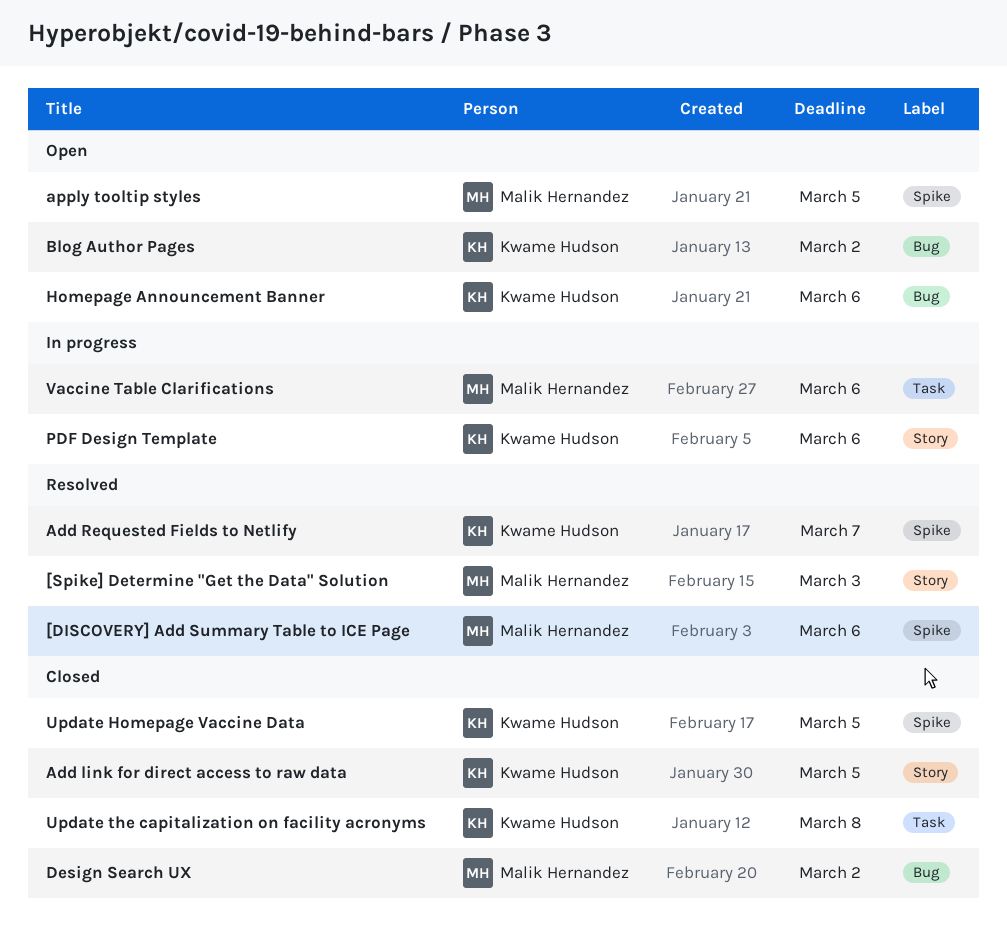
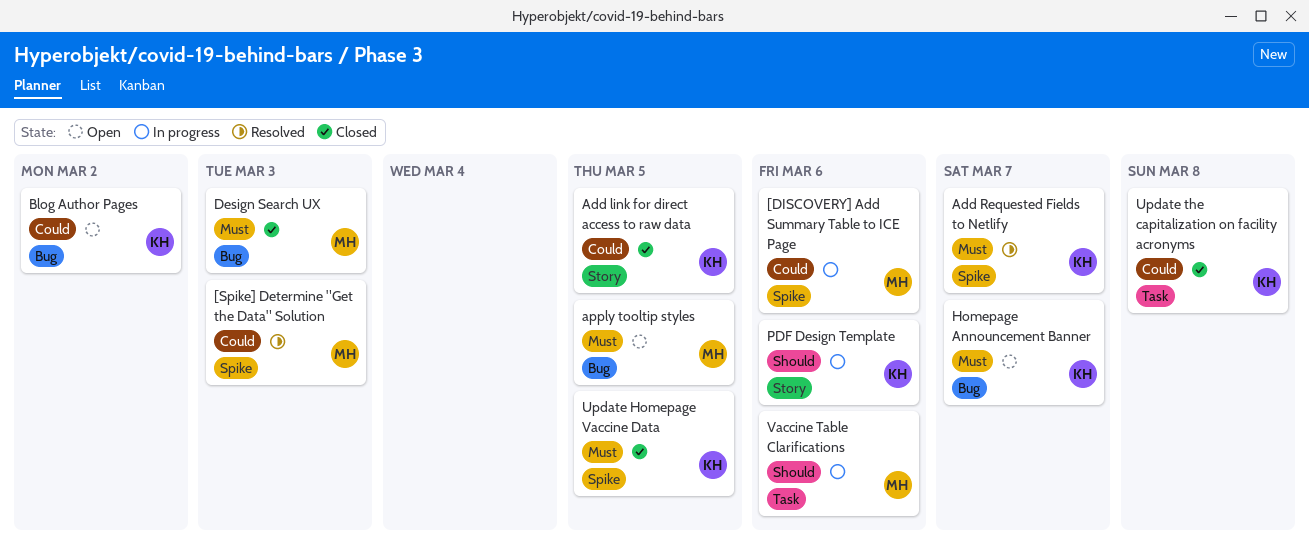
[DISCOVERY] Add Summary Table to ICE Page, status: Resolved -> In progress
[Spike] Determine "Get the Data" Solution, label: Story -> Spike
apply tooltip styles, label: Spike -> Bug
Design Search UX, due: Mar 2 -> Mar 3
Homepage Announcement Banner, due: Mar 6 -> Mar 7

